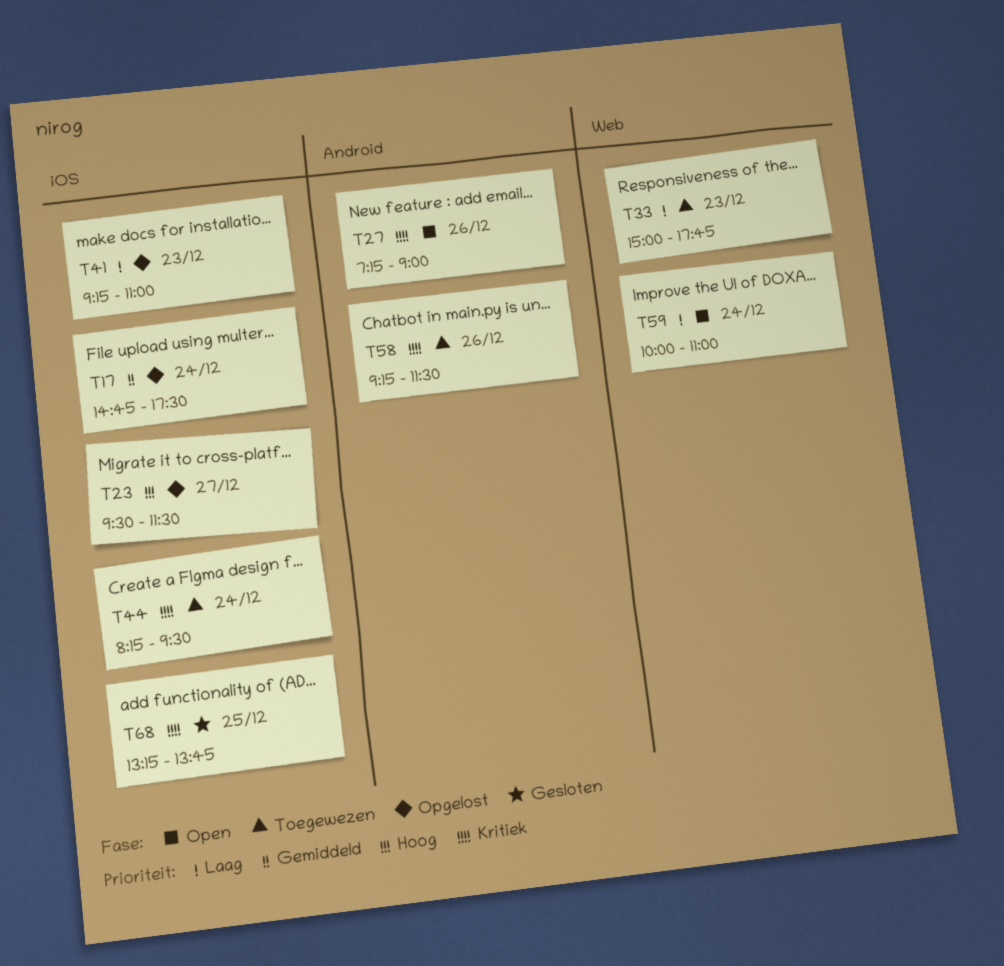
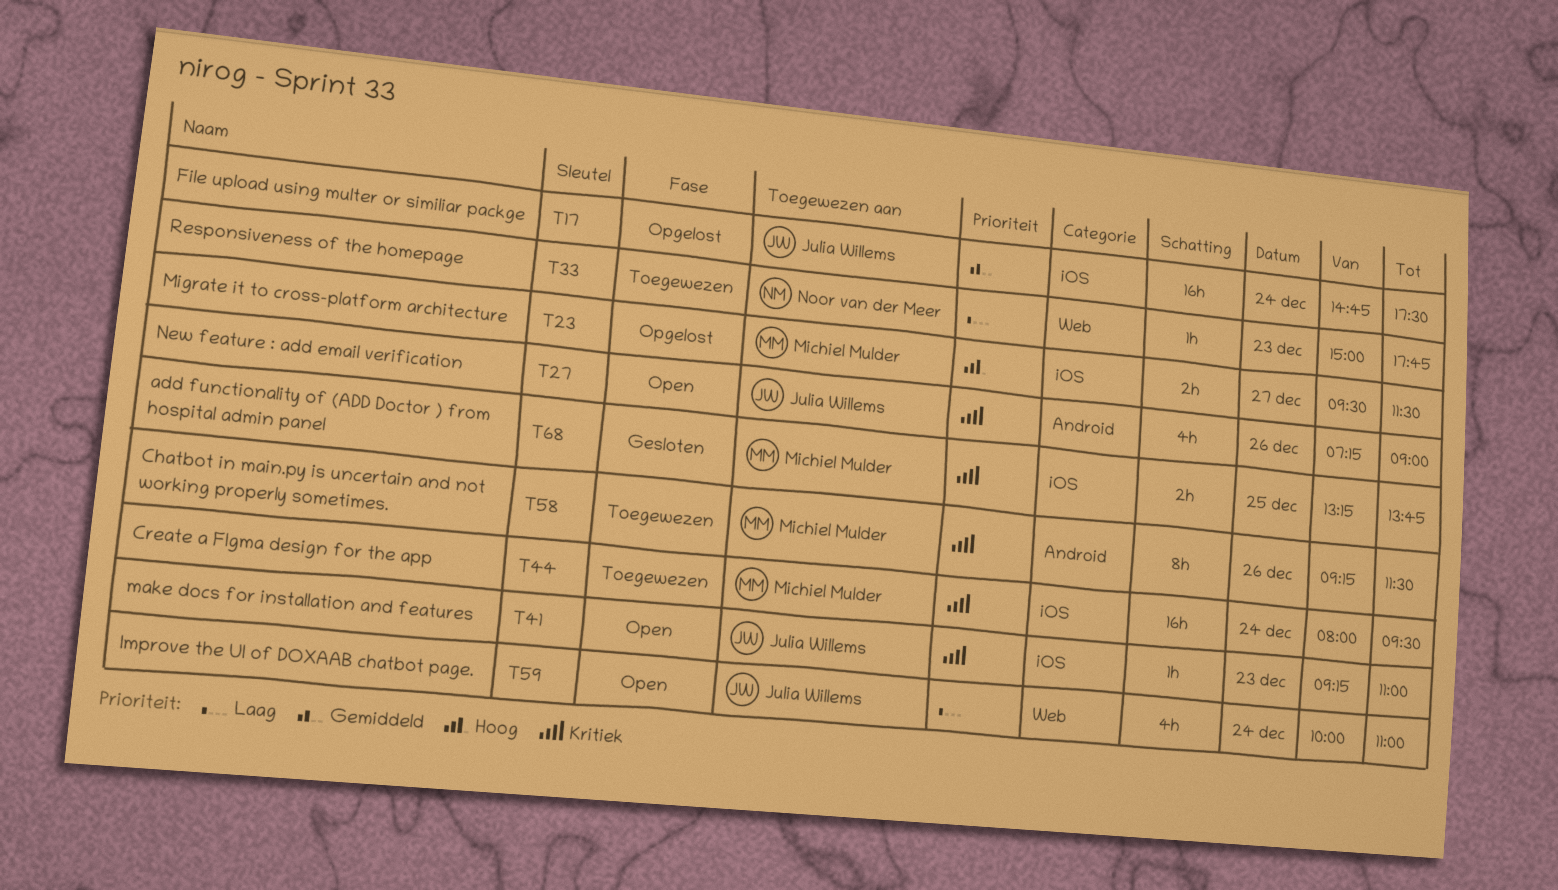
T41, status: Opgelost -> Open
T41, priority: Laag -> Kritiek
T44, begins: 08:15 -> 08:00

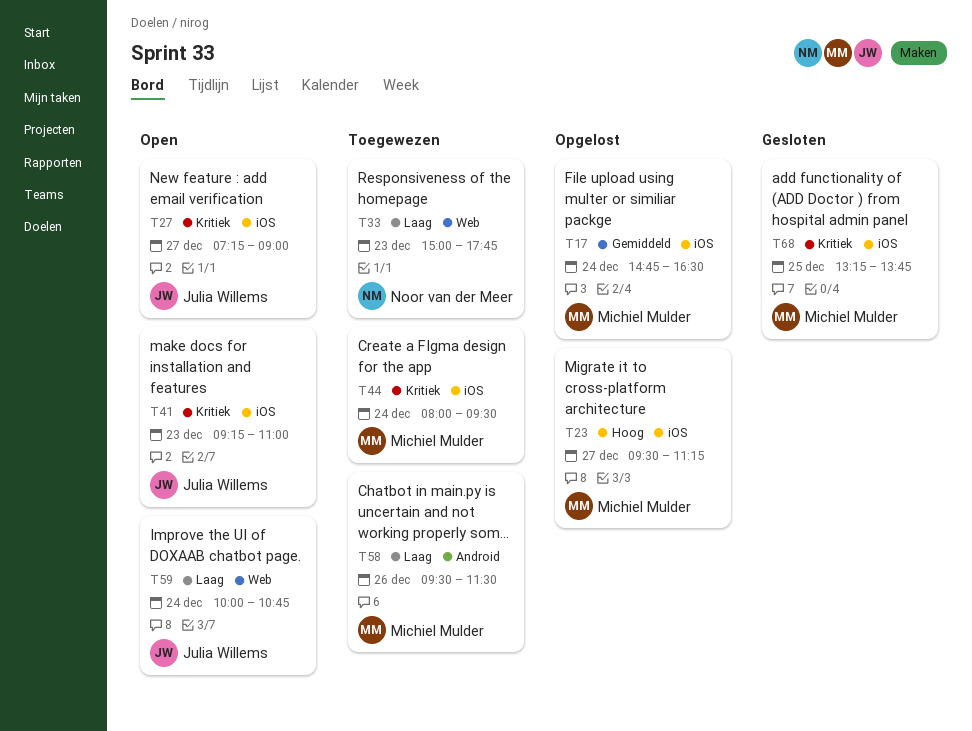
T17, owner: Julia Willems -> Michiel Mulder
T17, ends: 17:30 -> 16:30
T23, ends: 11:30 -> 11:15
T27, label: Android -> iOS
T27, day: Dec 26 -> Dec 27
T58, priority: Kritiek -> Laag
T58, begins: 09:15 -> 09:30
T59, ends: 11:00 -> 10:45

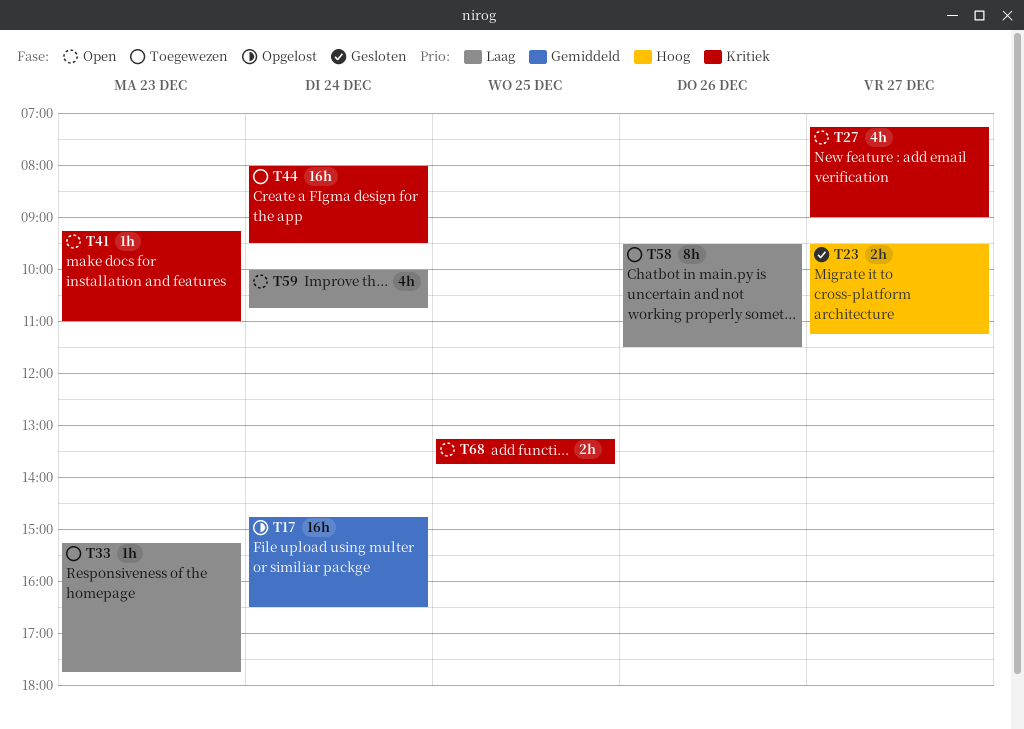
T23, status: Opgelost -> Gesloten
T33, begins: 15:00 -> 15:15
T68, status: Gesloten -> Open

